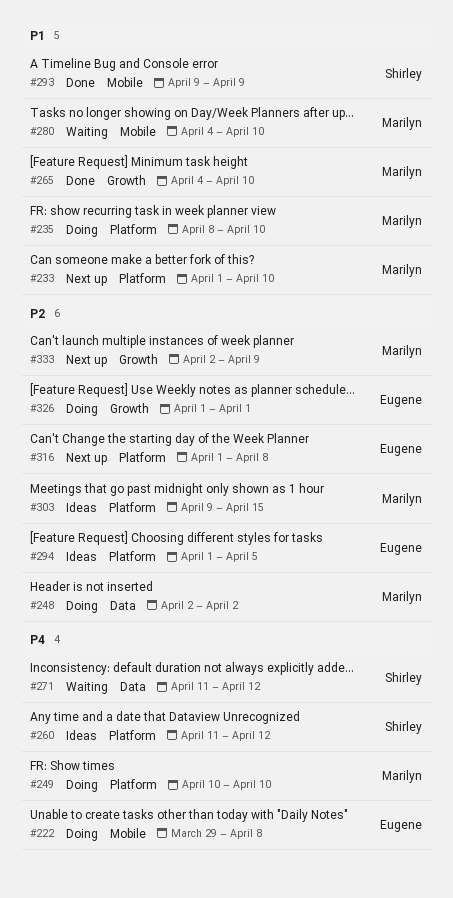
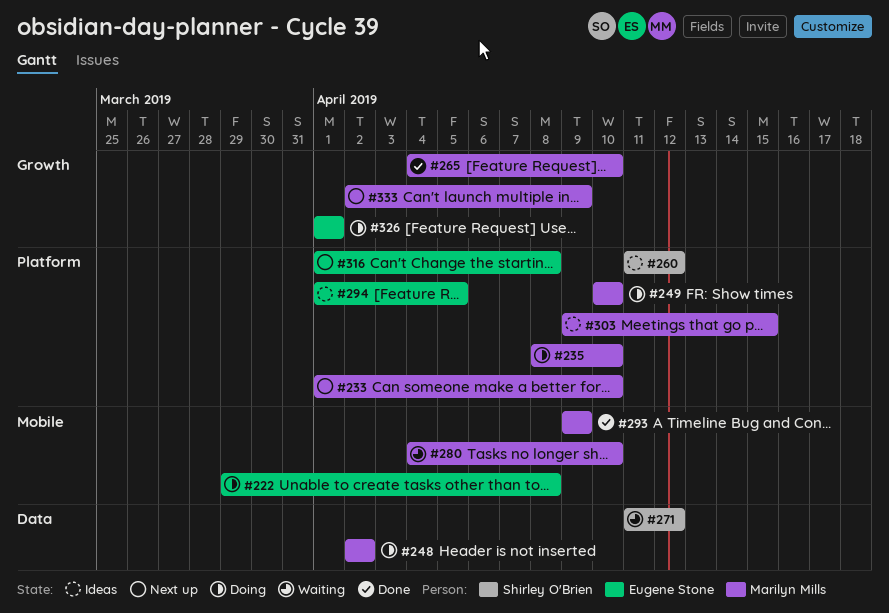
#293, owner: Shirley O'Brien -> Marilyn Mills

